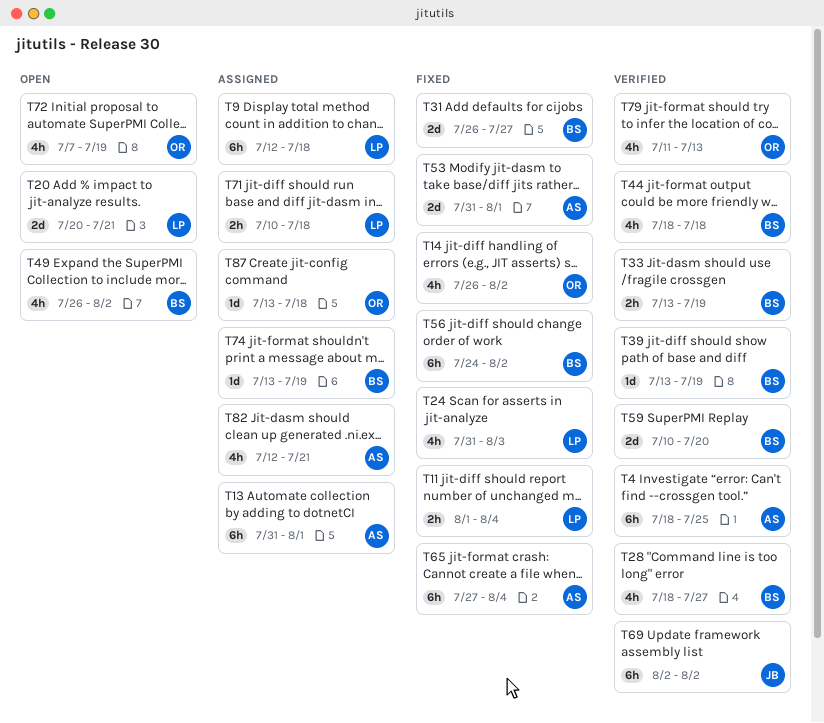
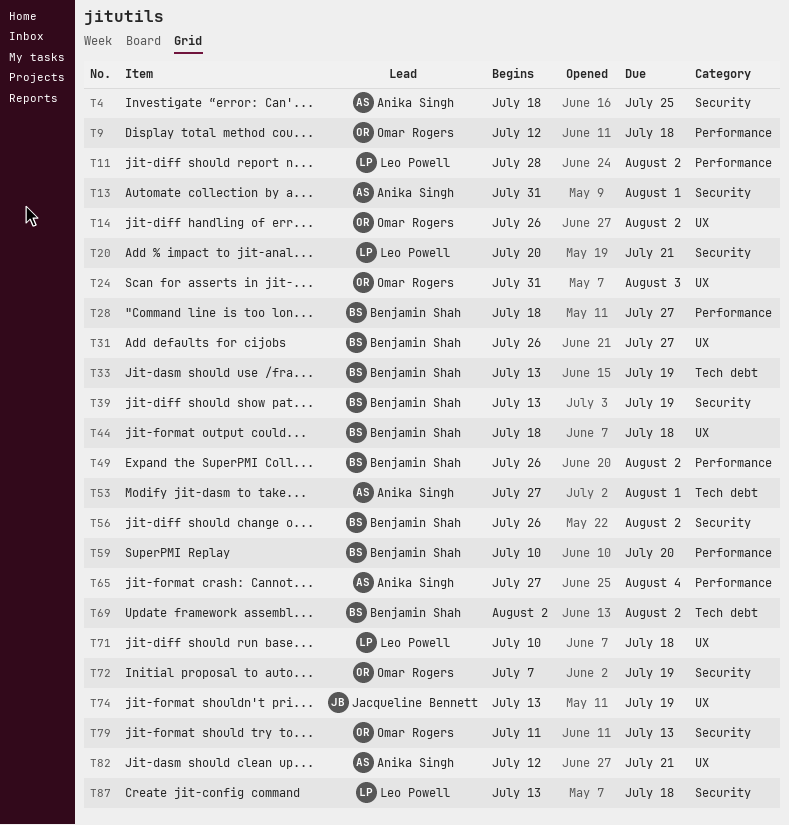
T9, owner: Leo Powell -> Omar Rogers
T11, start: Aug 1 -> Jul 28
T11, due: Aug 4 -> Aug 2
T24, owner: Leo Powell -> Omar Rogers
T53, start: Jul 31 -> Jul 27
T56, start: Jul 24 -> Jul 26
T69, owner: Jacqueline Bennett -> Benjamin Shah
T74, owner: Benjamin Shah -> Jacqueline Bennett
T87, owner: Omar Rogers -> Leo Powell

